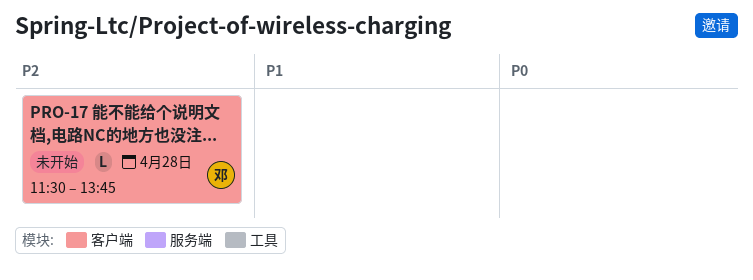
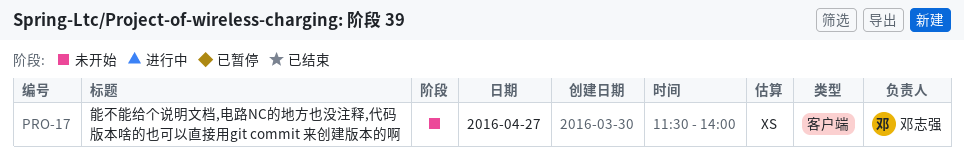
PRO-17, estimate: L -> XS
PRO-17, day: Apr 28 -> Apr 27
PRO-17, ends: 13:45 -> 14:00

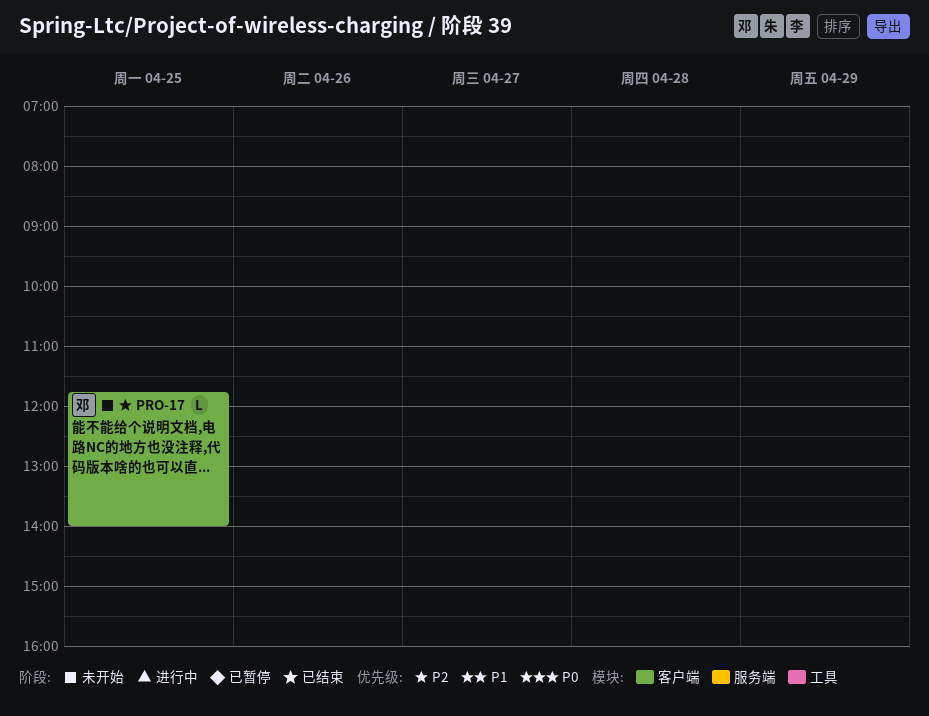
PRO-17, estimate: XS -> L
PRO-17, day: Apr 27 -> Apr 25
PRO-17, begins: 11:30 -> 11:45

